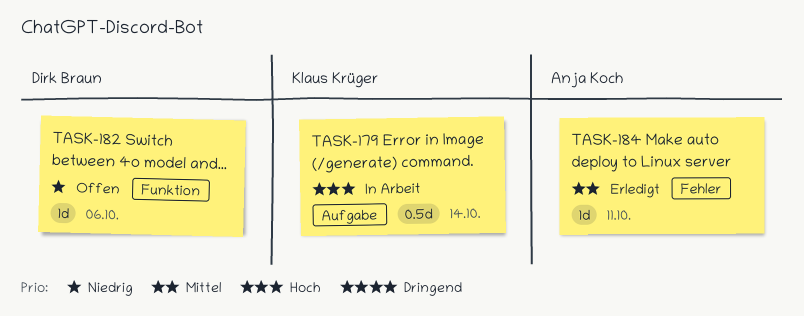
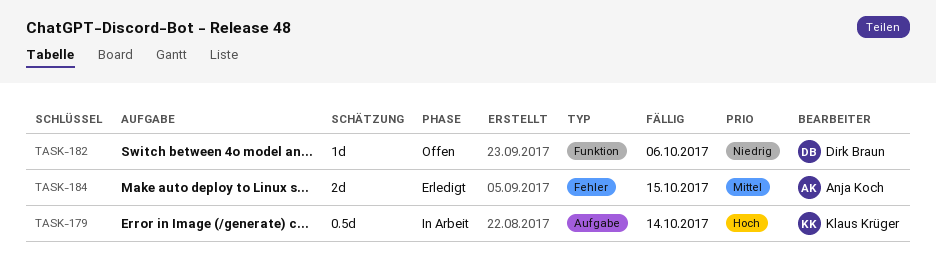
TASK-184, estimate: 1d -> 2d
TASK-184, due: Oct 11 -> Oct 15

